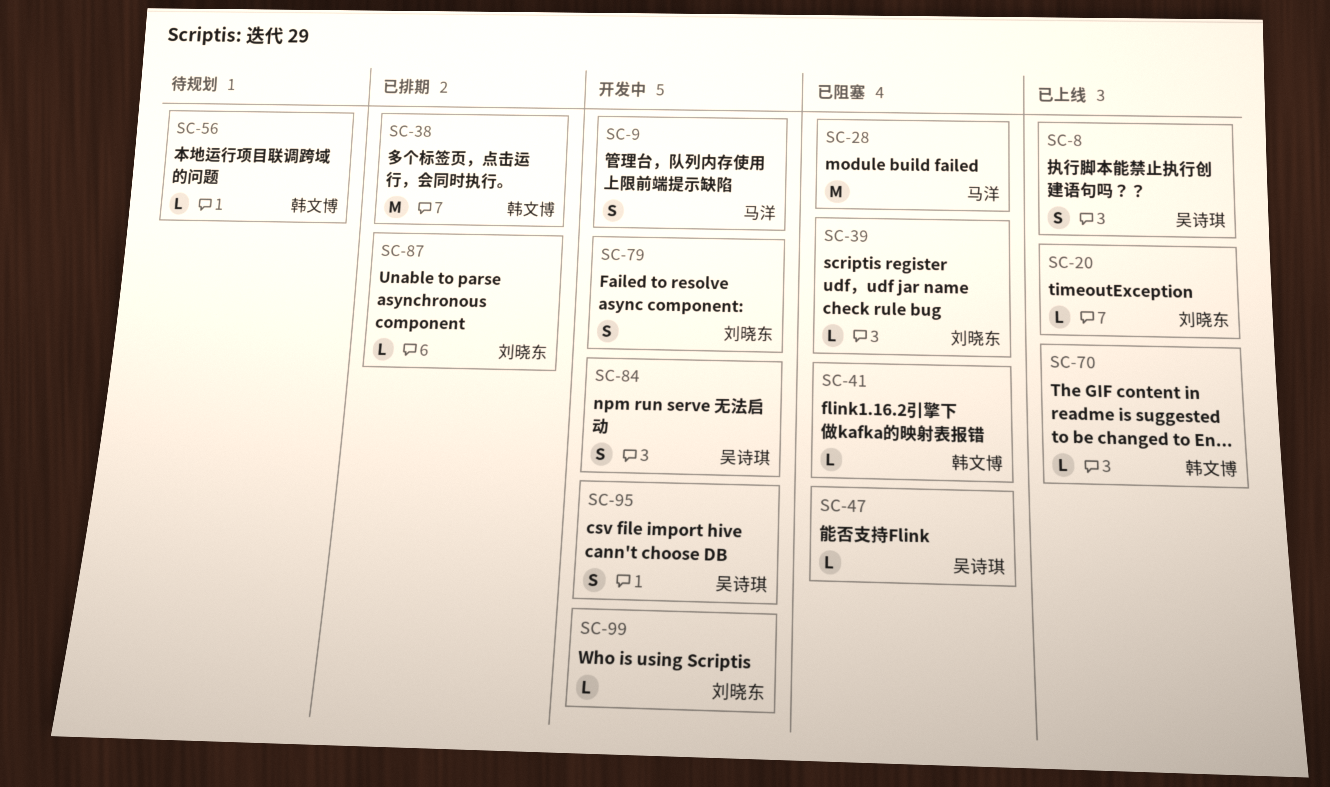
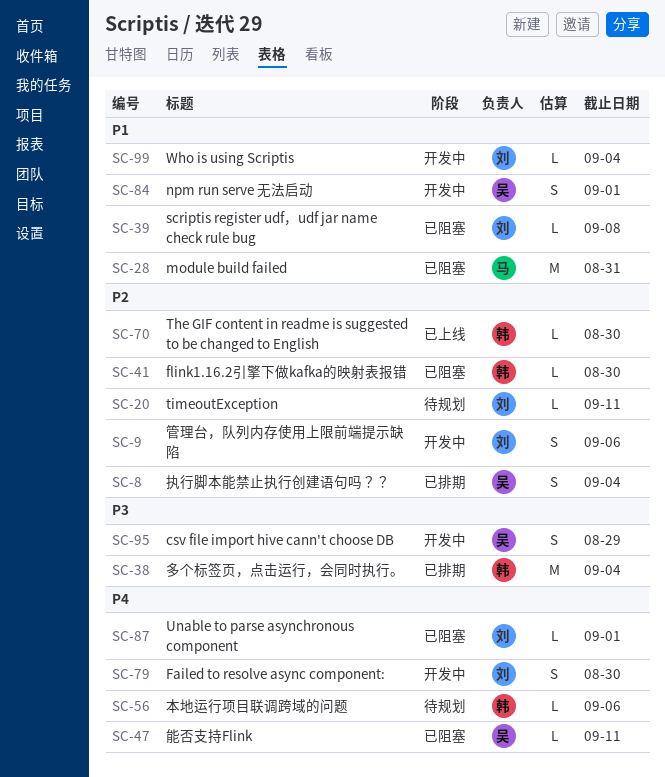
SC-8, status: 已上线 -> 已排期
SC-9, owner: 马洋 -> 刘晓东
SC-20, status: 已上线 -> 待规划
SC-87, status: 已排期 -> 已阻塞

